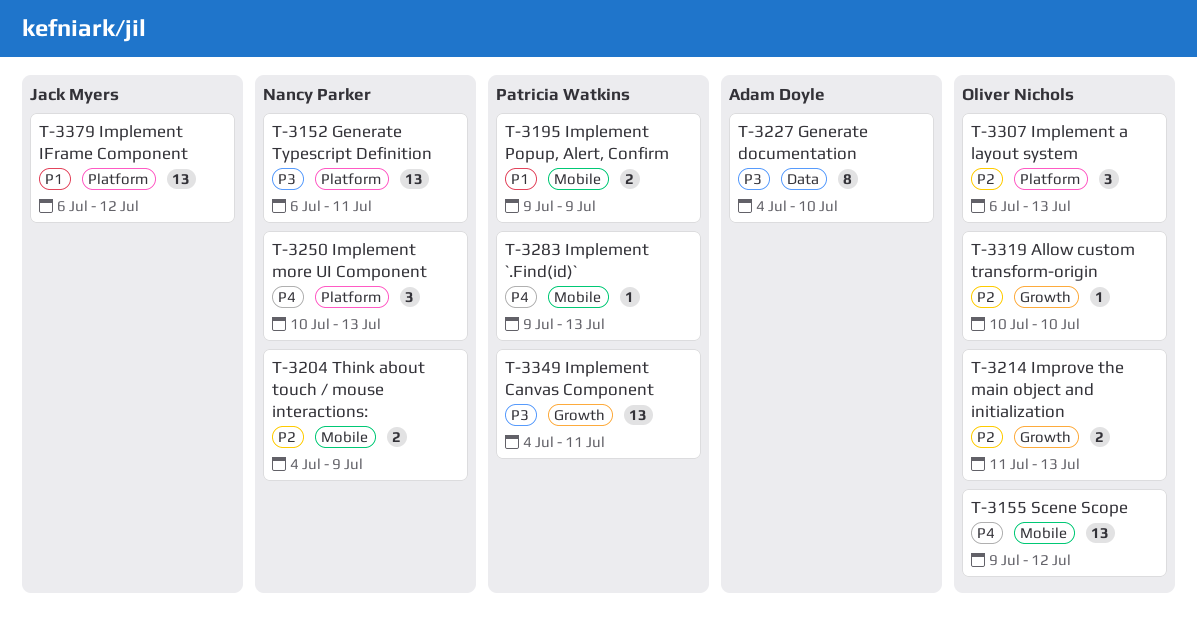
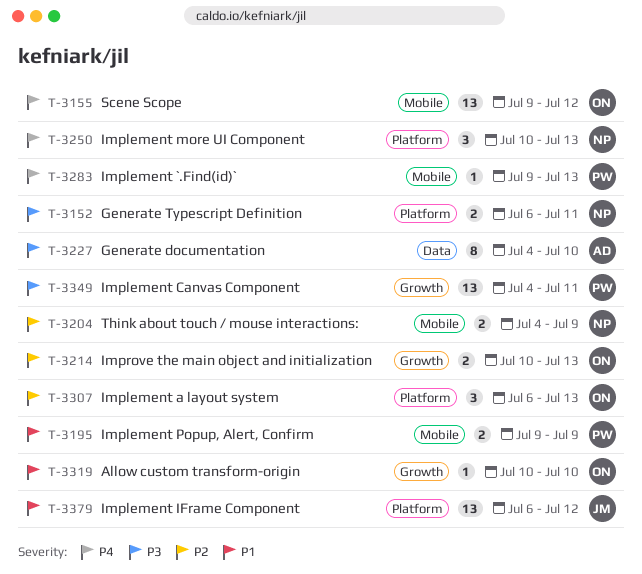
T-3152, estimate: 13 -> 2
T-3214, start: Jul 11 -> Jul 10
T-3319, priority: P2 -> P1

